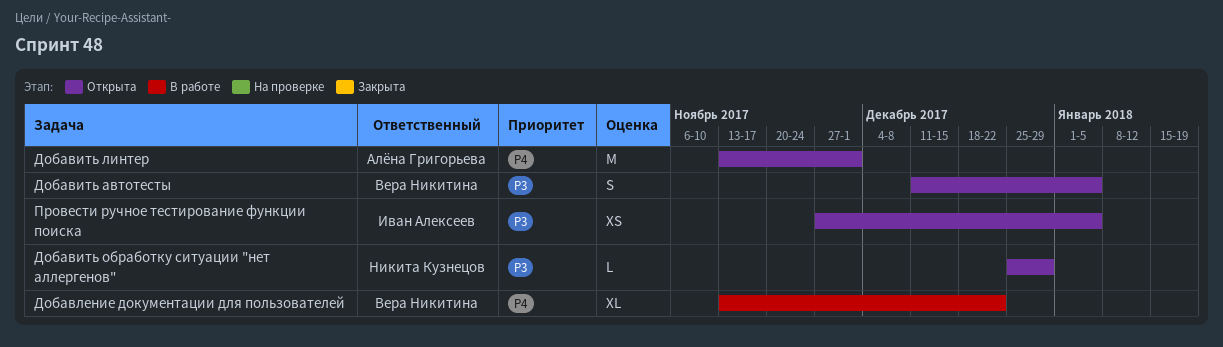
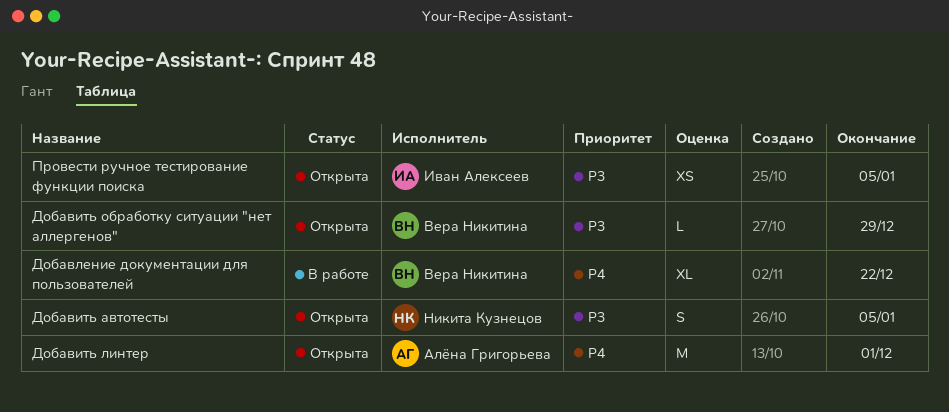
Добавить автотесты, owner: Вера Никитина -> Никита Кузнецов
Добавить обработку ситуации "нет аллергенов", owner: Никита Кузнецов -> Вера Никитина

